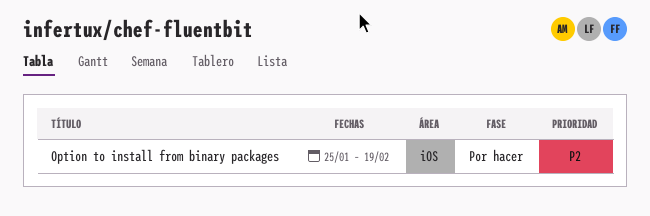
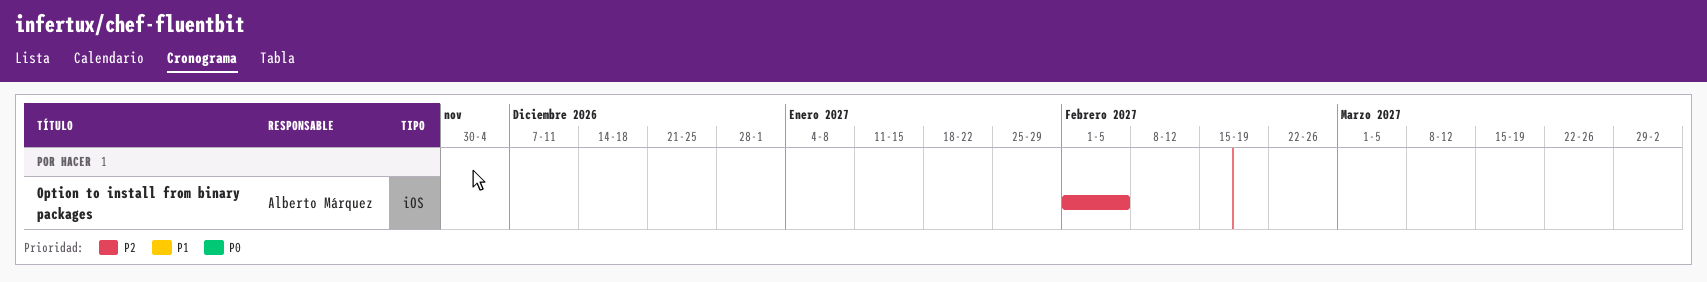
Option to install from binary packages, start: Jan 25 -> Feb 1
Option to install from binary packages, due: Feb 19 -> Feb 5

